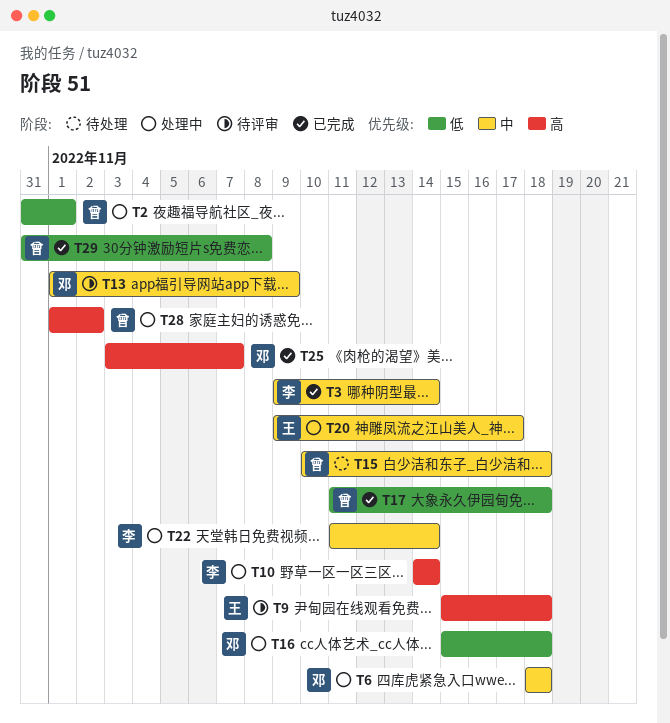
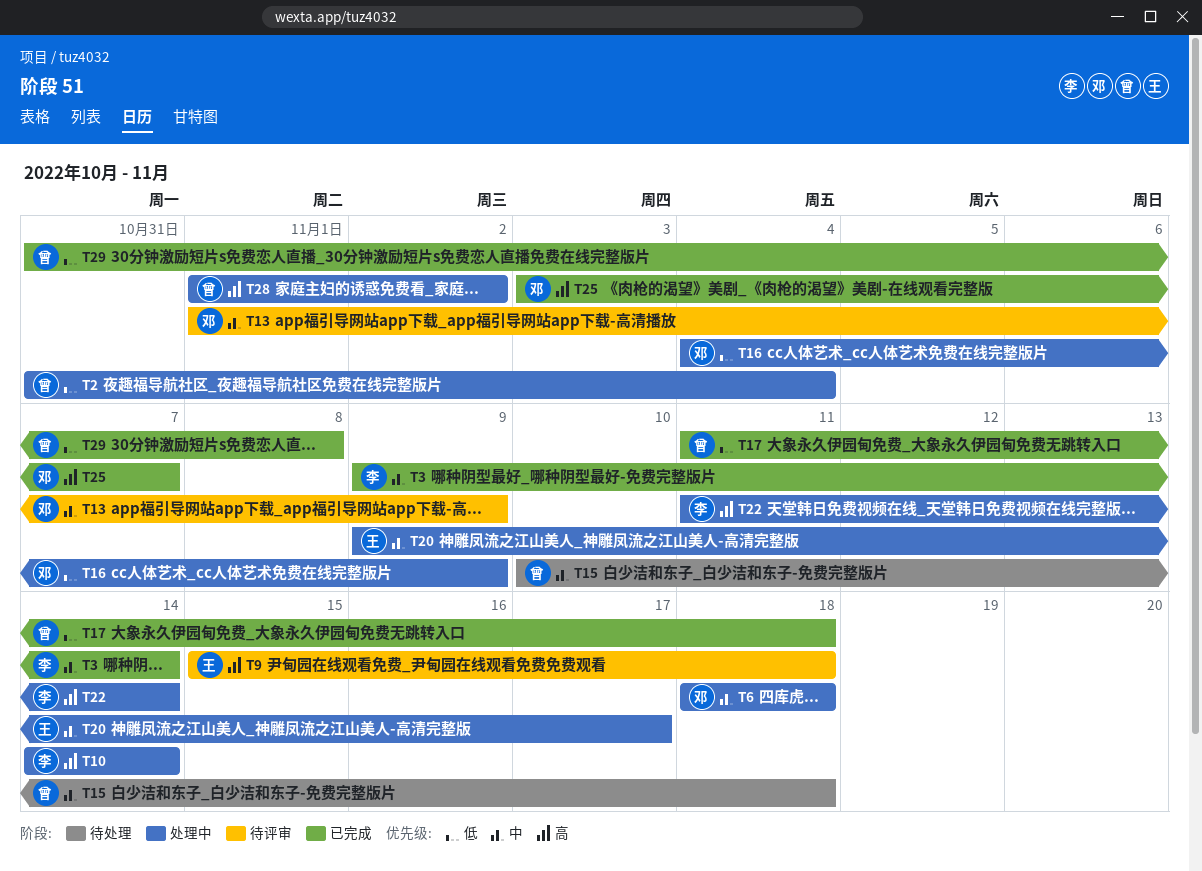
T2, due: Nov 1 -> Nov 4
T16, start: Nov 15 -> Nov 4
T16, due: Nov 18 -> Nov 9
T22, priority: 中 -> 高

